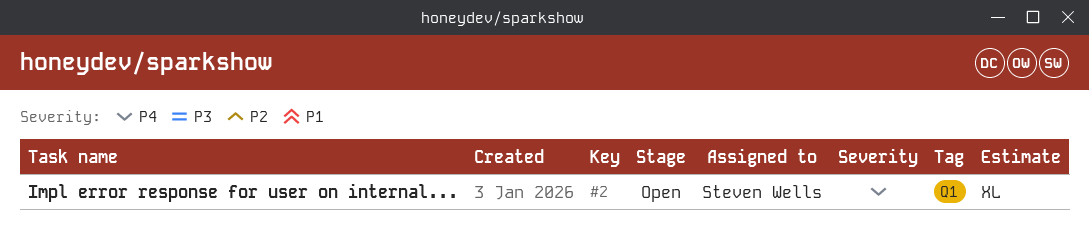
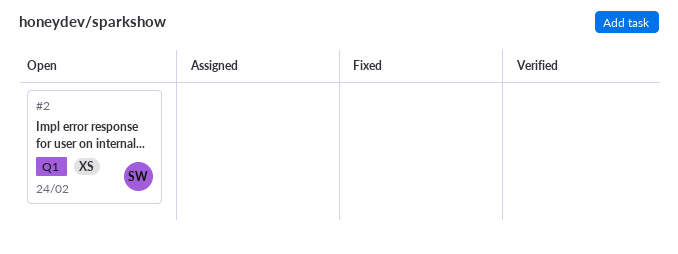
#2, estimate: XL -> XS

